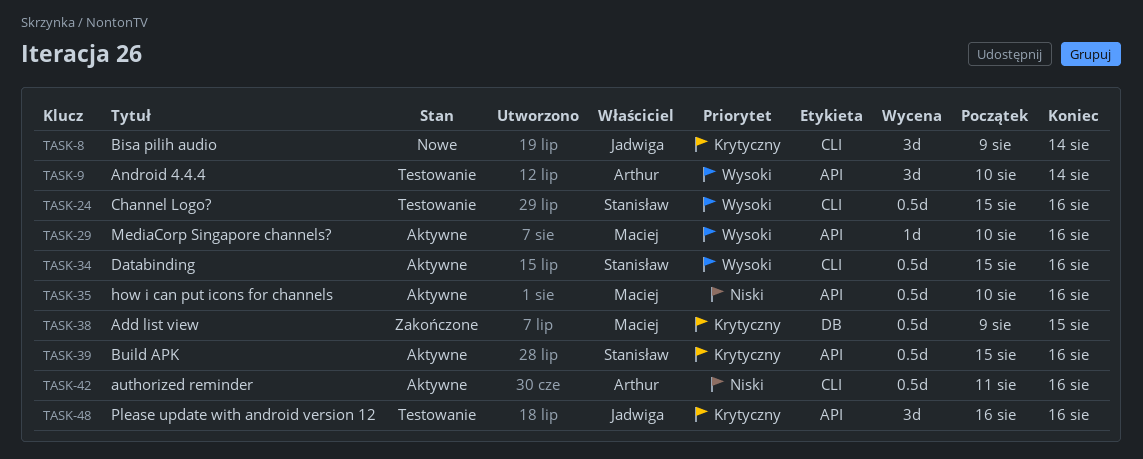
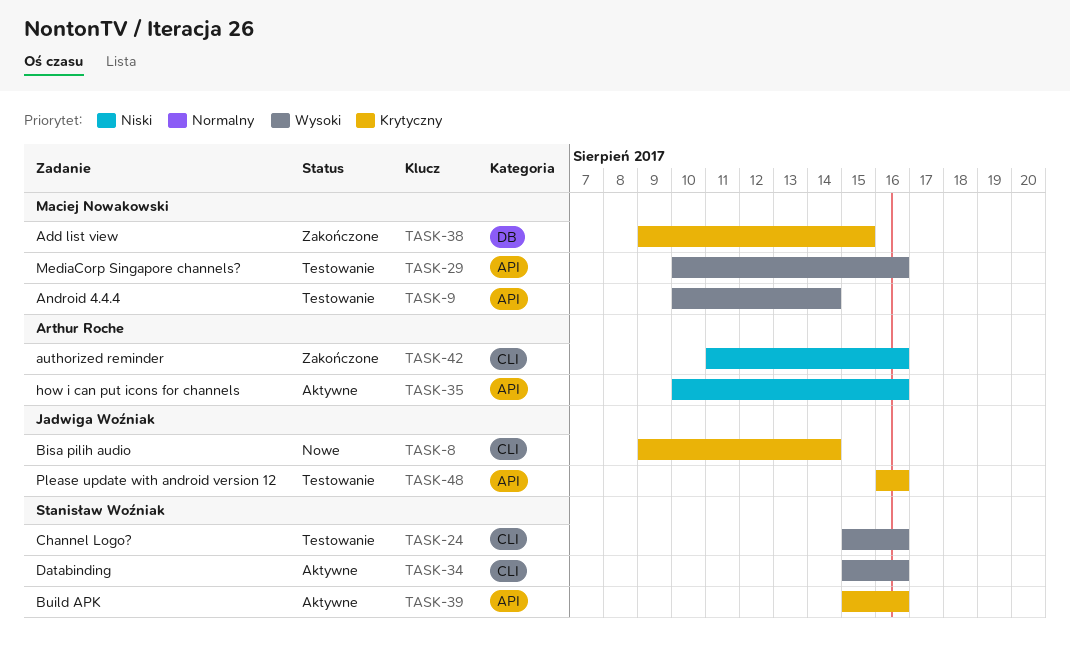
TASK-9, owner: Arthur Roche -> Maciej Nowakowski
TASK-29, status: Aktywne -> Testowanie
TASK-35, owner: Maciej Nowakowski -> Arthur Roche
TASK-42, status: Aktywne -> Zakończone

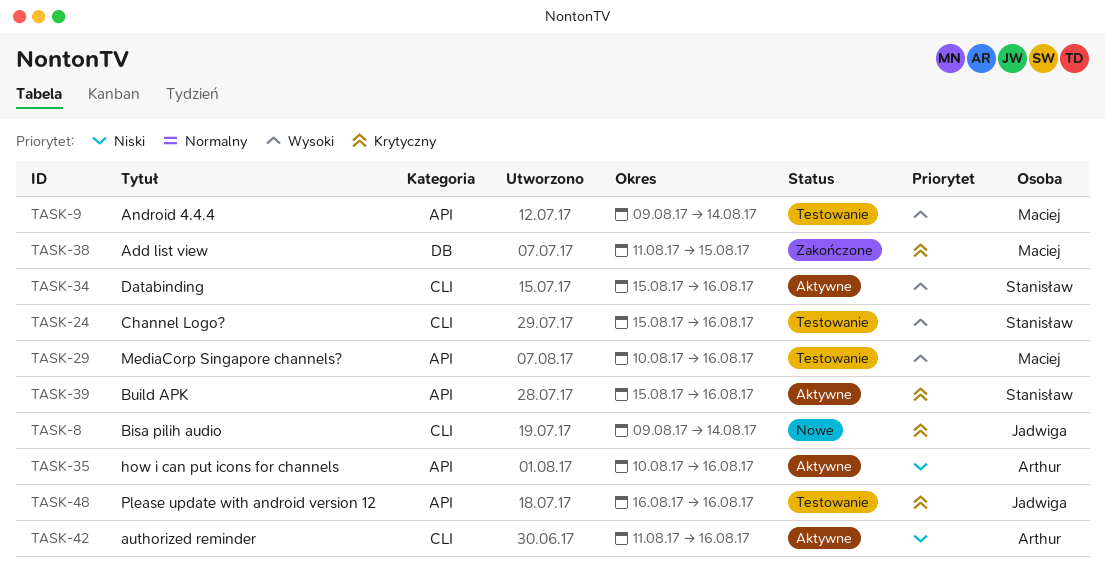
TASK-9, start: Aug 10 -> Aug 9
TASK-38, start: Aug 9 -> Aug 11
TASK-42, status: Zakończone -> Aktywne

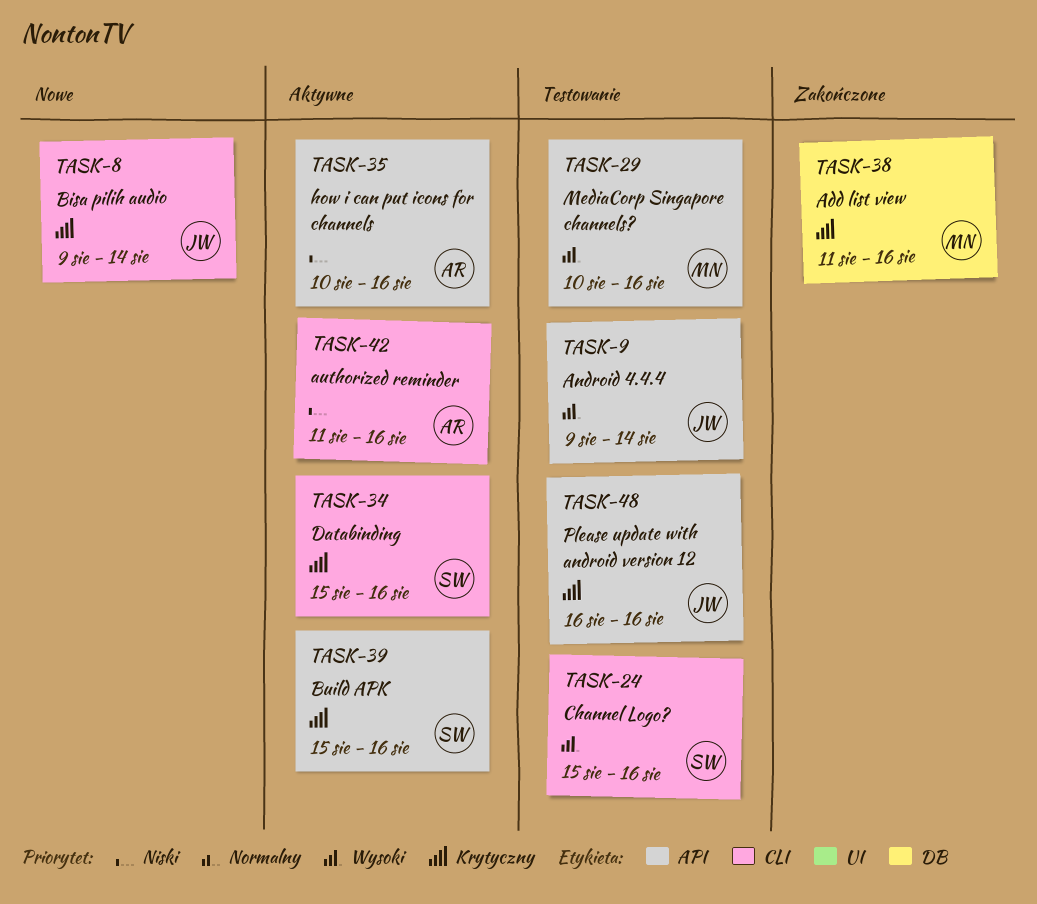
TASK-9, owner: Maciej -> Jadwiga
TASK-34, priority: Wysoki -> Krytyczny
TASK-38, due: Aug 15 -> Aug 16

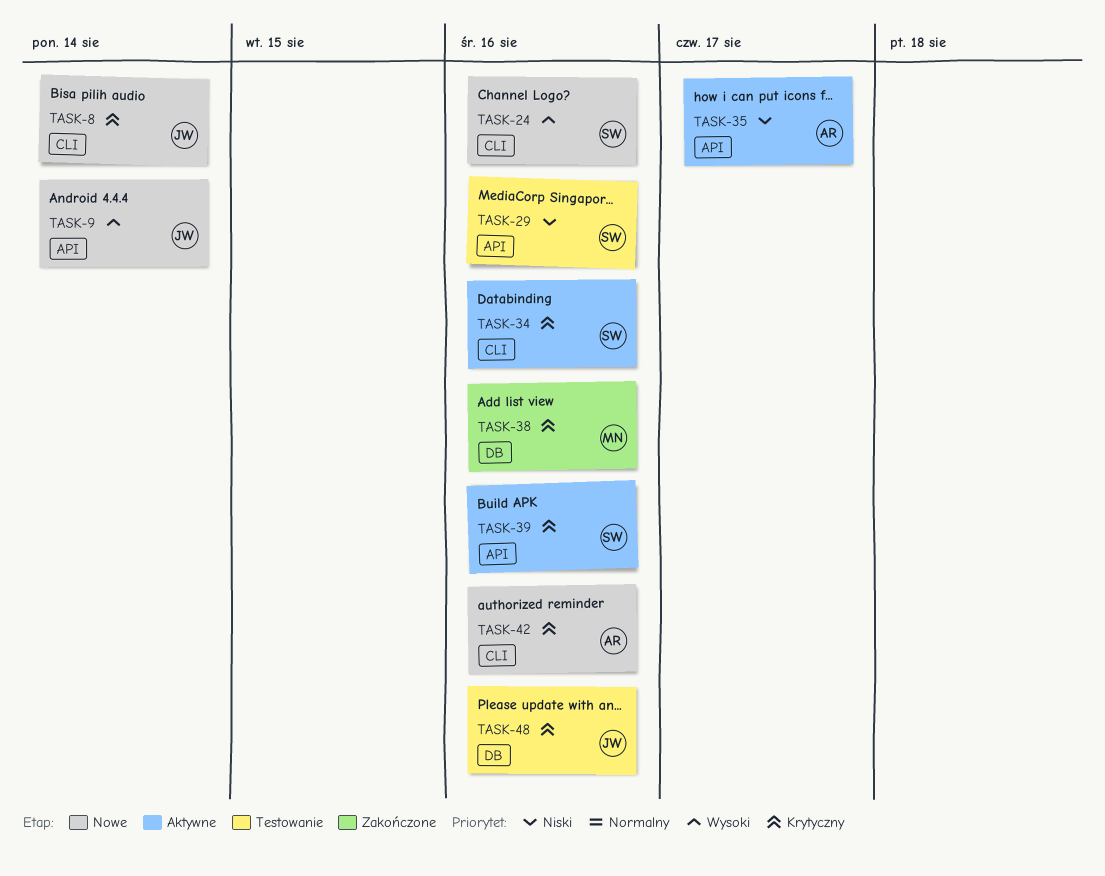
TASK-9, status: Testowanie -> Nowe
TASK-24, status: Testowanie -> Nowe
TASK-29, owner: MN -> SW
TASK-29, priority: Wysoki -> Niski
TASK-35, due: Aug 16 -> Aug 17
TASK-42, status: Aktywne -> Nowe
TASK-42, priority: Niski -> Krytyczny
TASK-48, label: API -> DB

